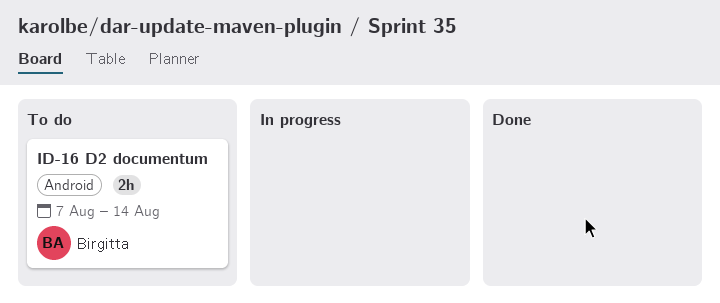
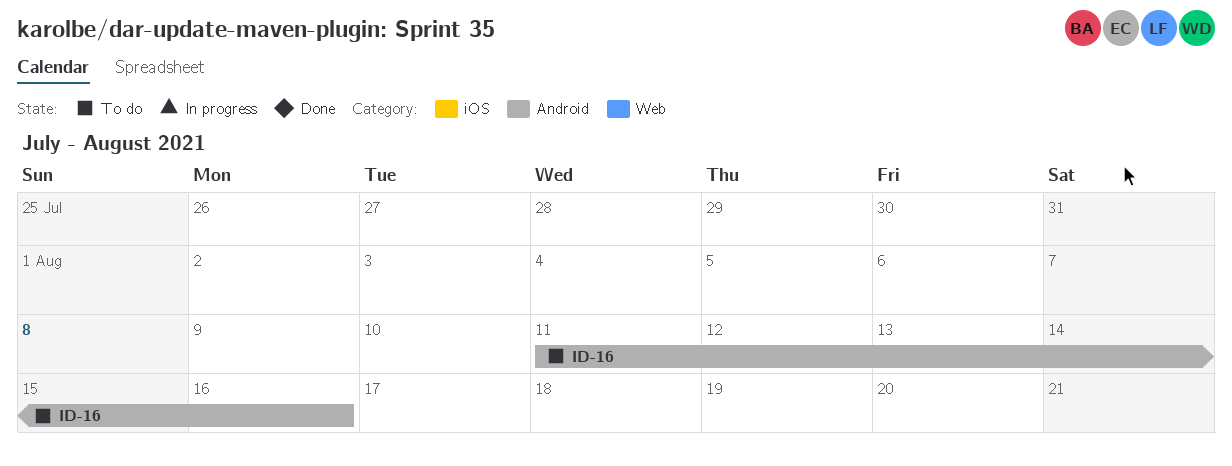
ID-16, start: Aug 7 -> Aug 11
ID-16, due: Aug 14 -> Aug 16

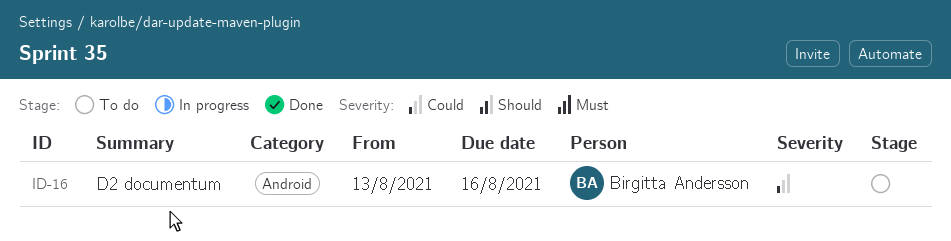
ID-16, start: Aug 11 -> Aug 13

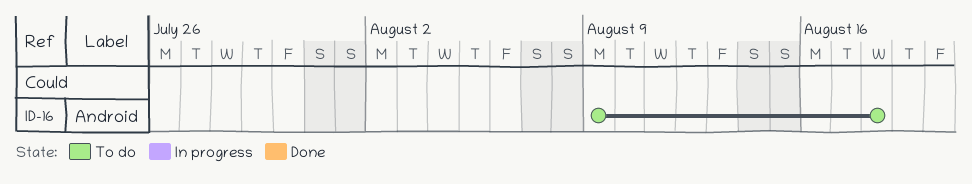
ID-16, start: Aug 13 -> Aug 9
ID-16, due: Aug 16 -> Aug 18

